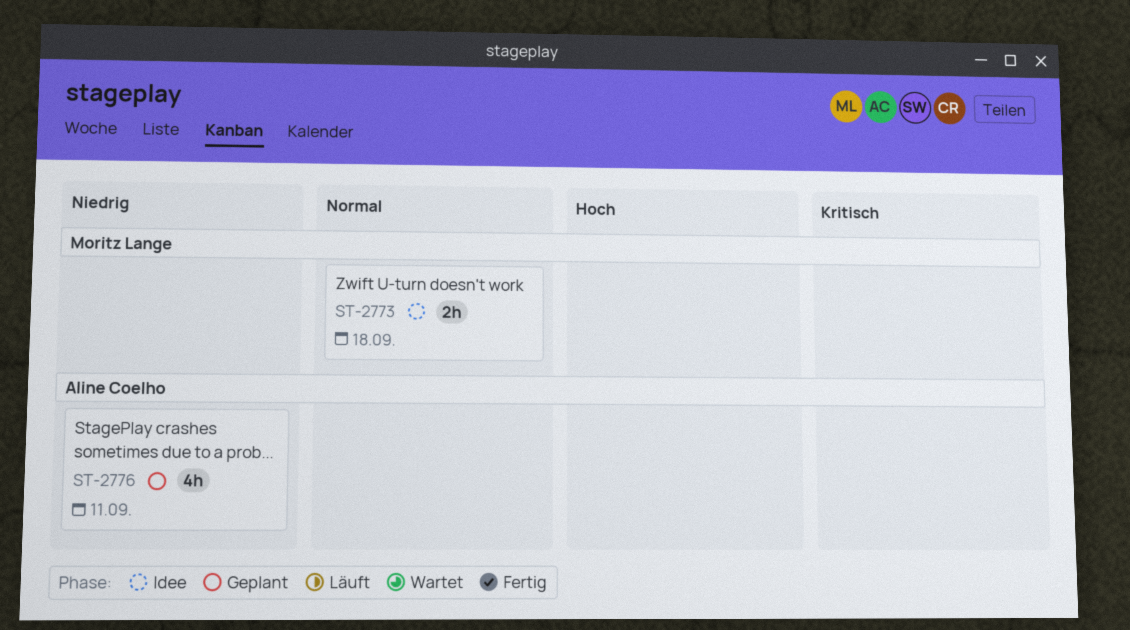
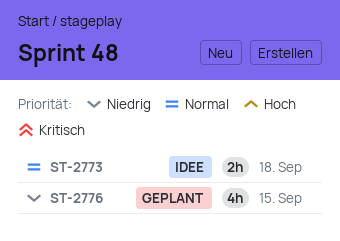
ST-2776, due: Sep 11 -> Sep 15

